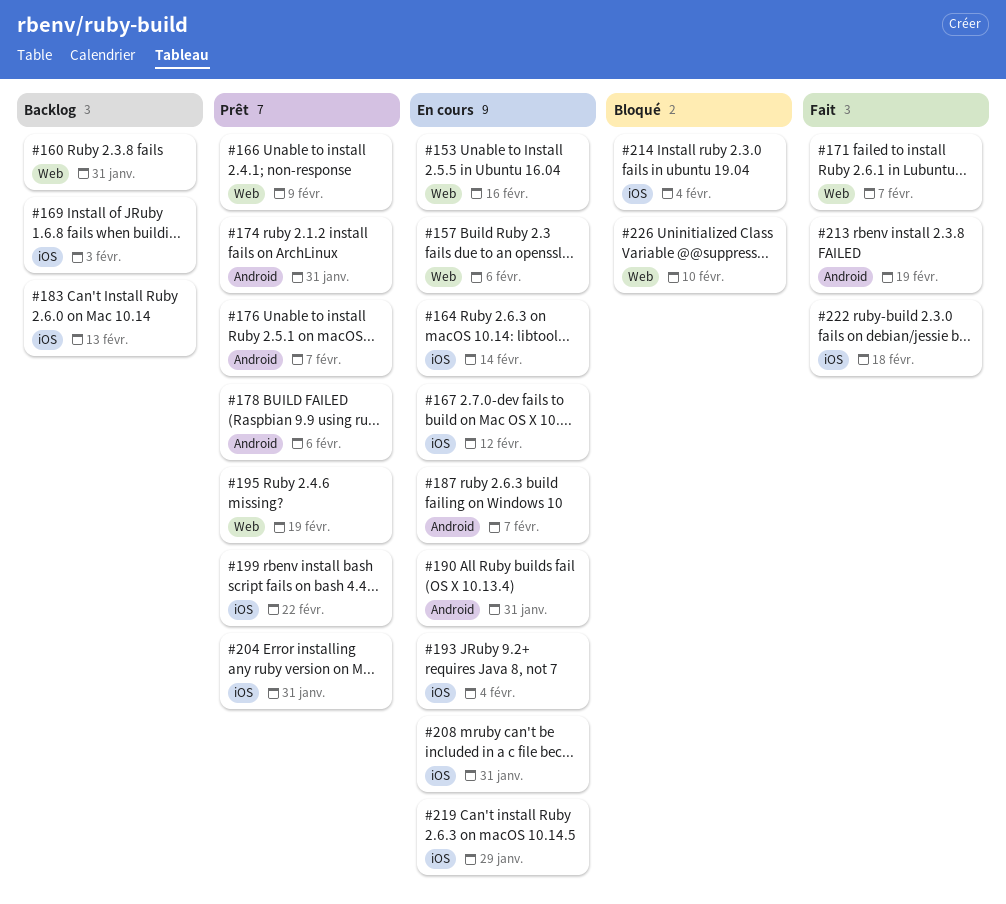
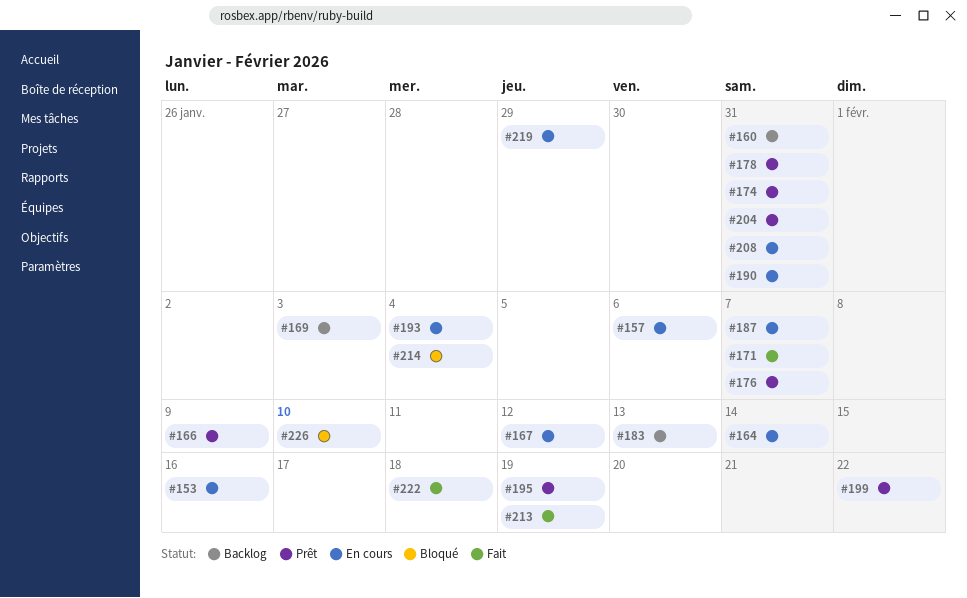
#178, due: Feb 6 -> Jan 31

